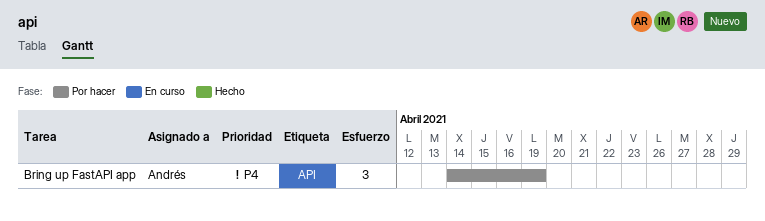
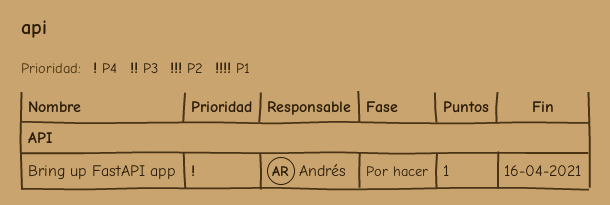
Bring up FastAPI app, estimate: 3 -> 1
Bring up FastAPI app, due: Apr 19 -> Apr 16

